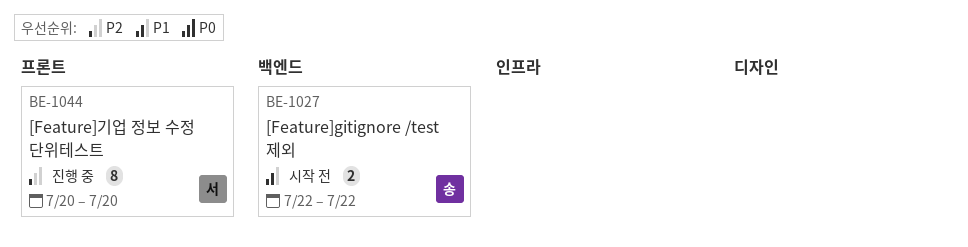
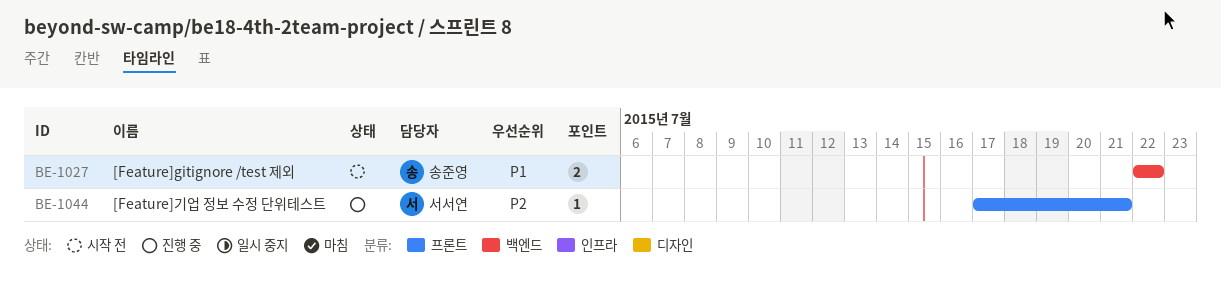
BE-1044, estimate: 8 -> 1
BE-1044, start: Jul 20 -> Jul 17
BE-1044, due: Jul 20 -> Jul 21

